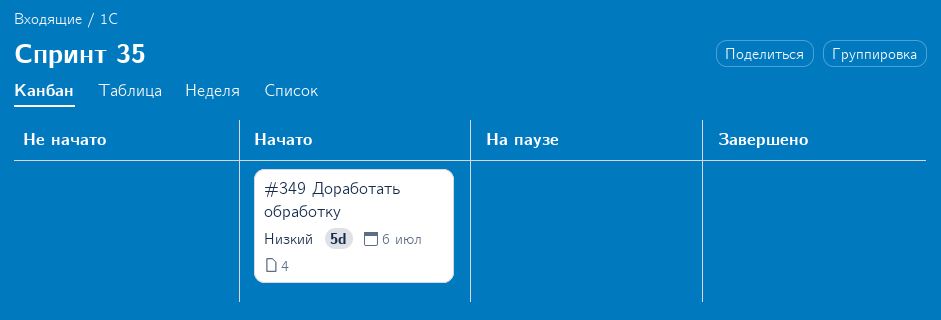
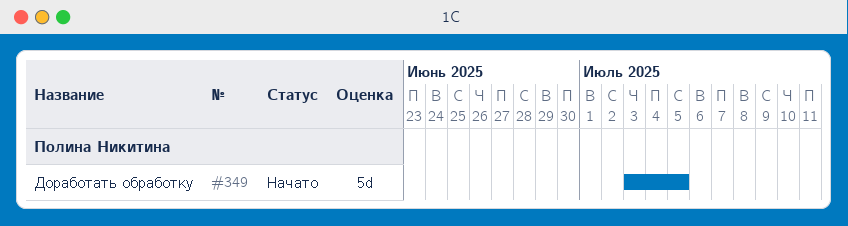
#349, due: Jul 6 -> Jul 5

